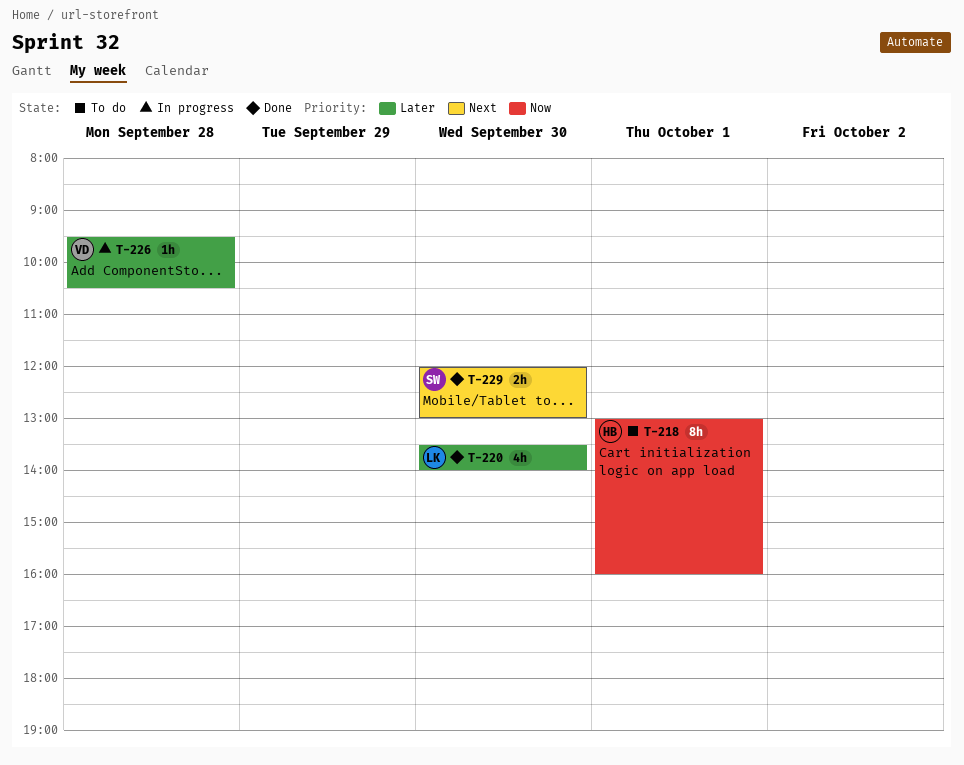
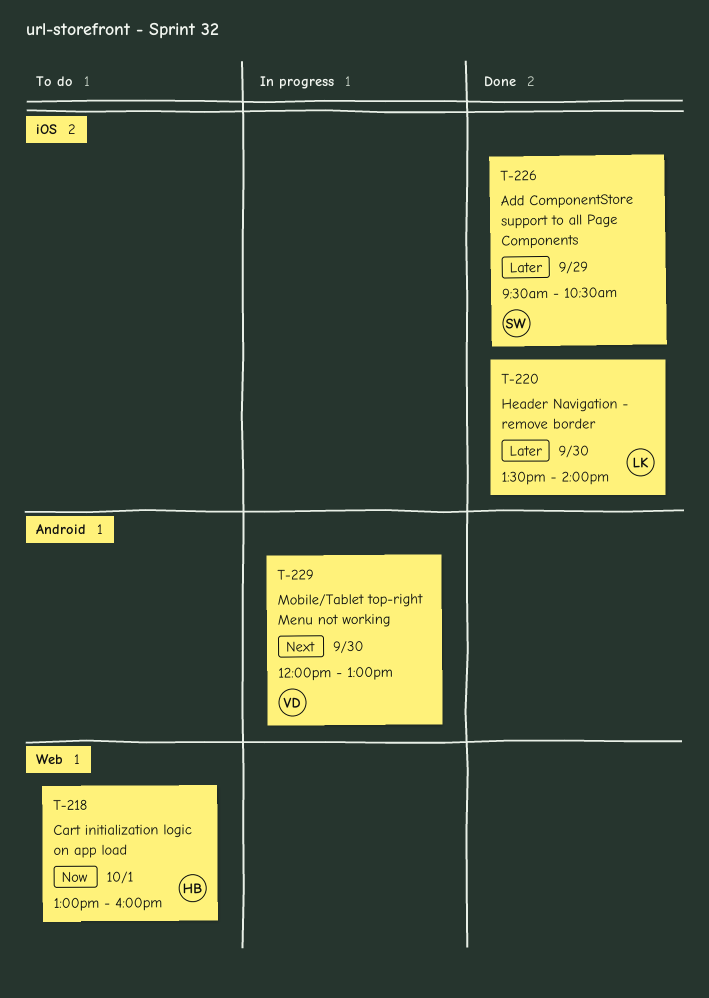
T-226, status: In progress -> Done
T-226, owner: VD -> SW
T-226, day: Sep 28 -> Sep 29
T-229, status: Done -> In progress
T-229, owner: SW -> VD

